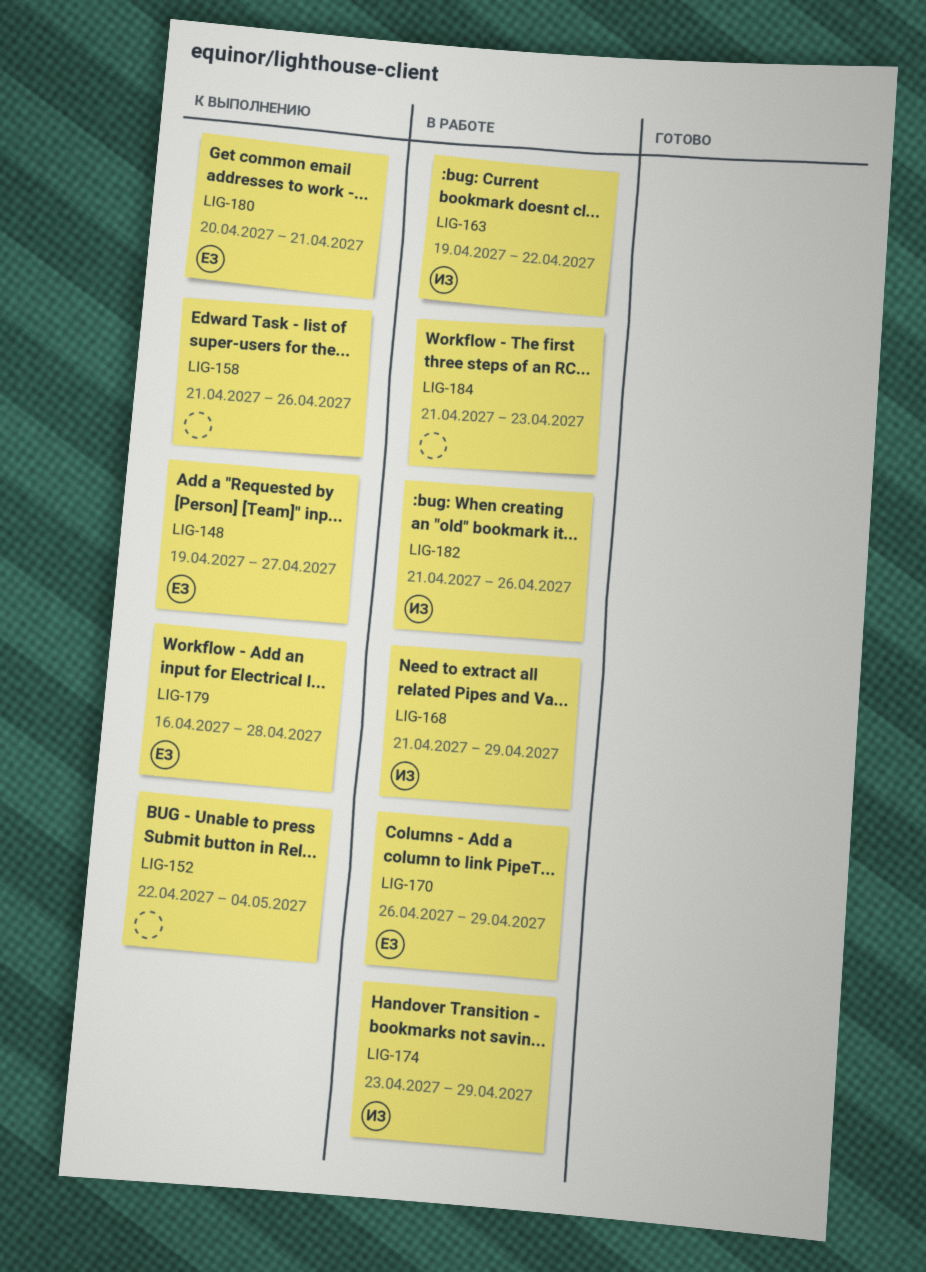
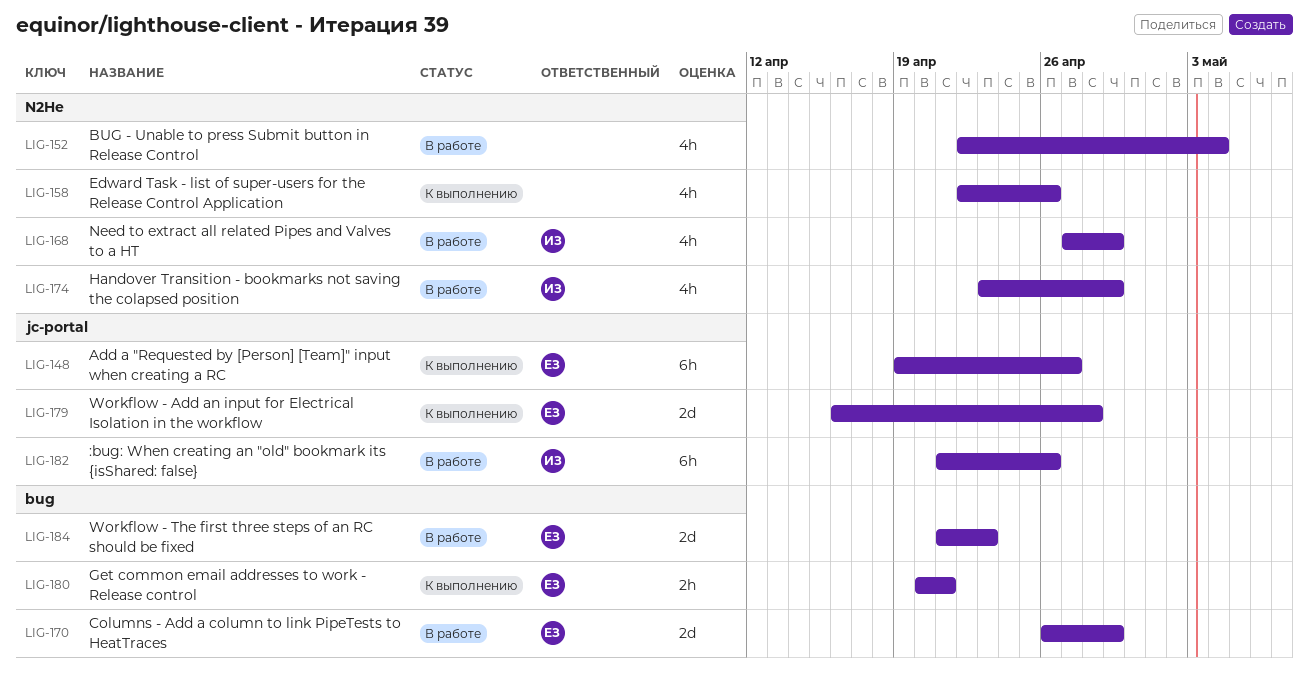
LIG-152, status: К выполнению -> В работе
LIG-158, start: Apr 21 -> Apr 22
LIG-163: present -> none
LIG-168, start: Apr 21 -> Apr 27
LIG-184, owner: none -> ЕЗ

